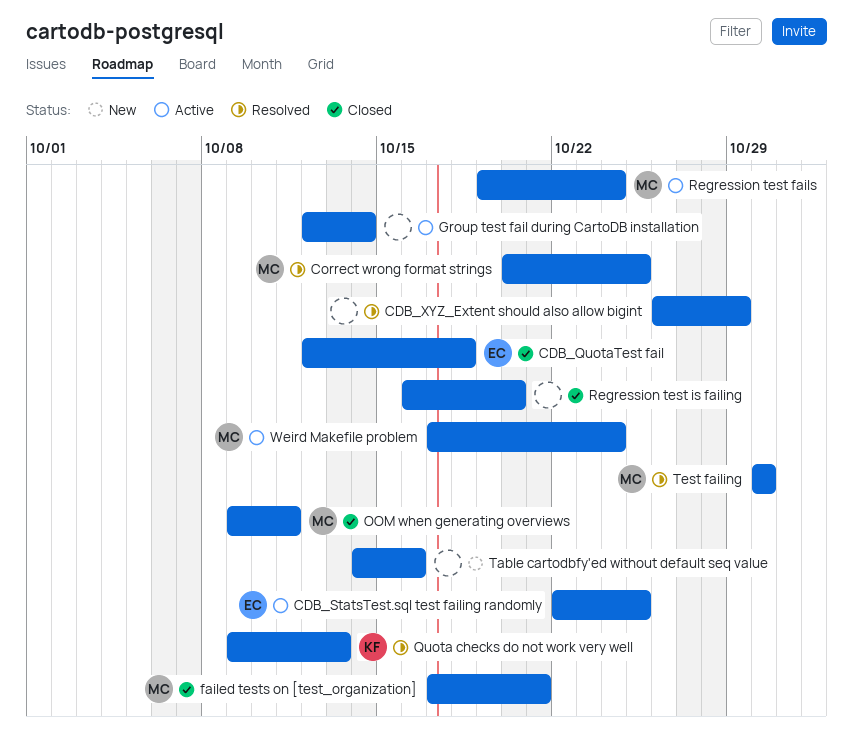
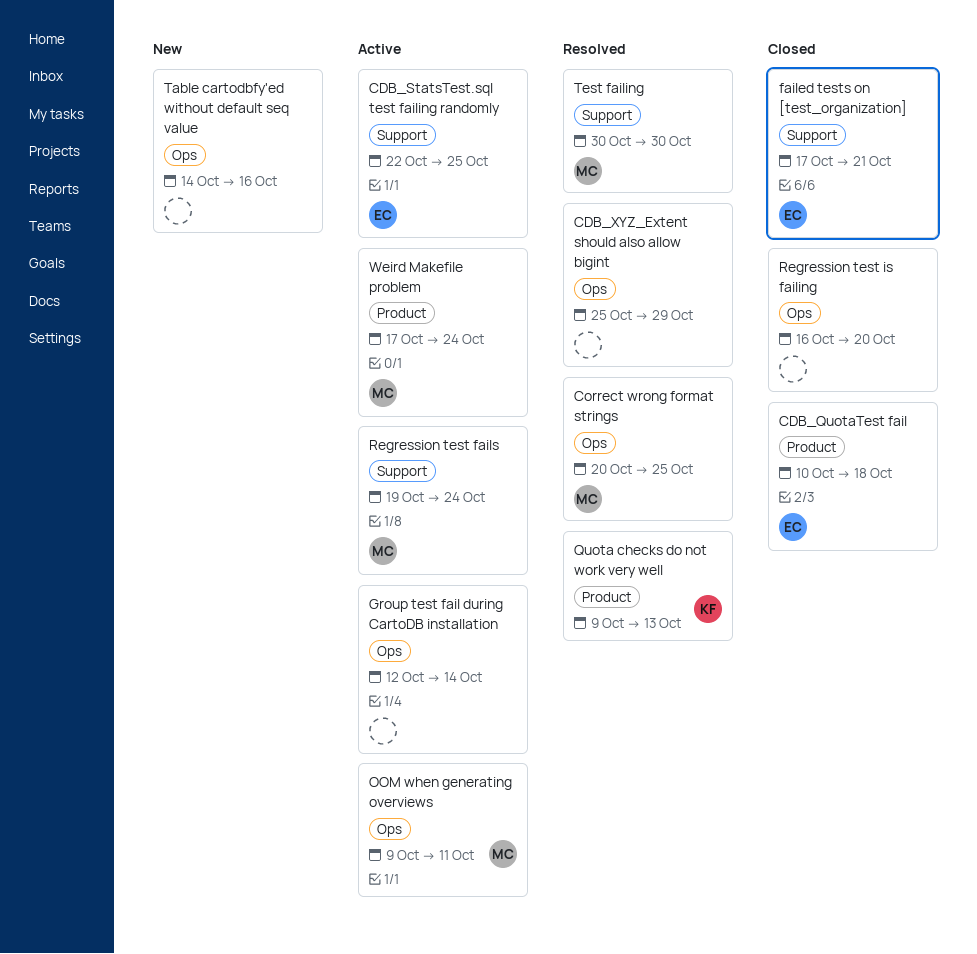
CDB_QuotaTest fail, start: Oct 12 -> Oct 10
CDB_XYZ_Extent should also allow bigint, start: Oct 26 -> Oct 25
failed tests on [test_organization], owner: MC -> EC
OOM when generating overviews, status: Closed -> Active

